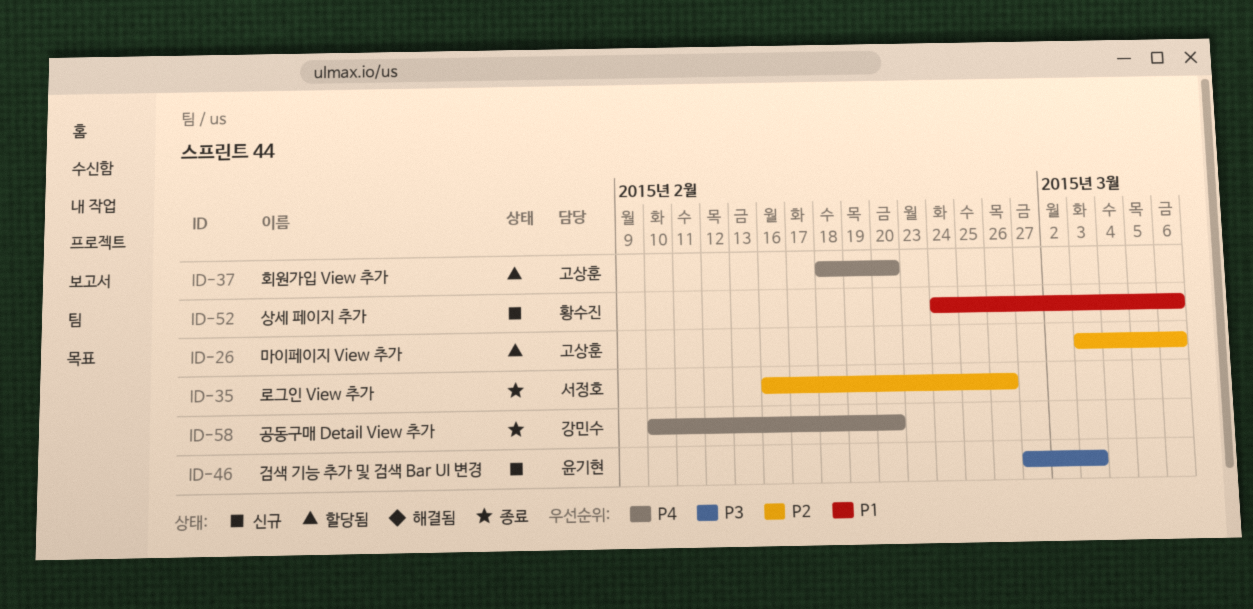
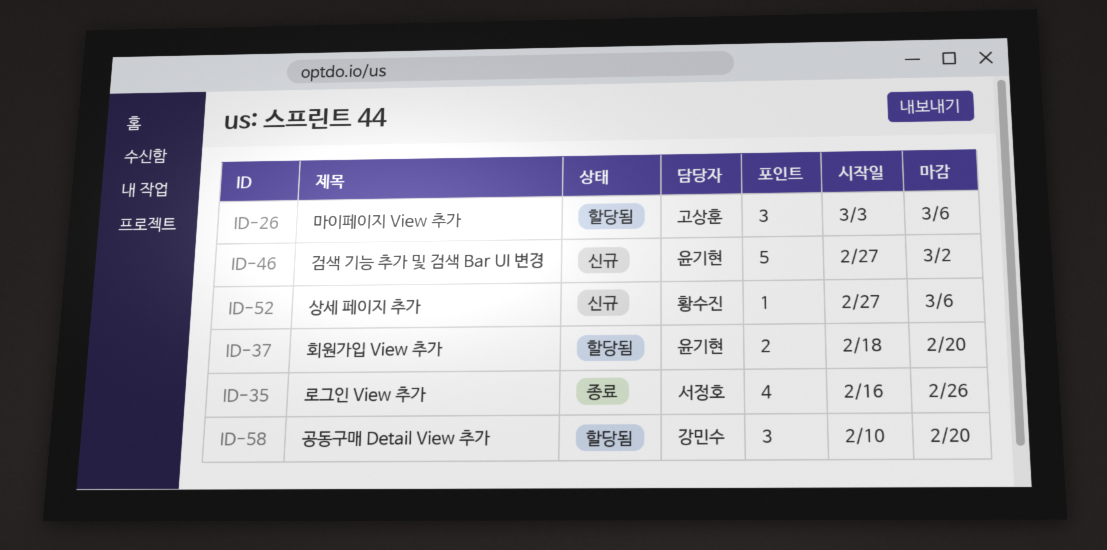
ID-37, owner: 고상훈 -> 윤기현
ID-46, due: Mar 3 -> Mar 2
ID-52, start: Feb 24 -> Feb 27
ID-58, status: 종료 -> 할당됨

